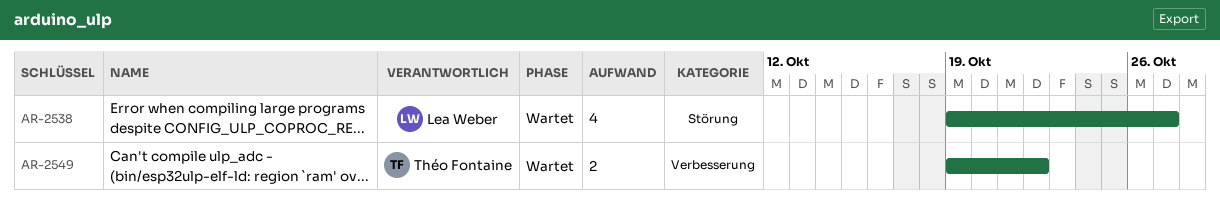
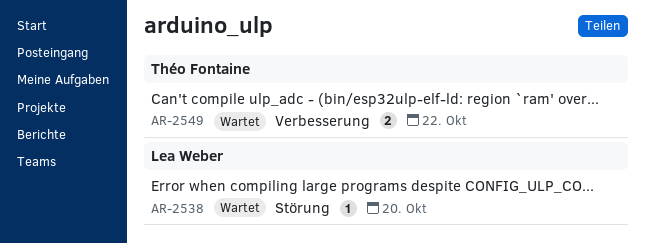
AR-2538, estimate: 4 -> 1
AR-2538, due: Oct 27 -> Oct 20

